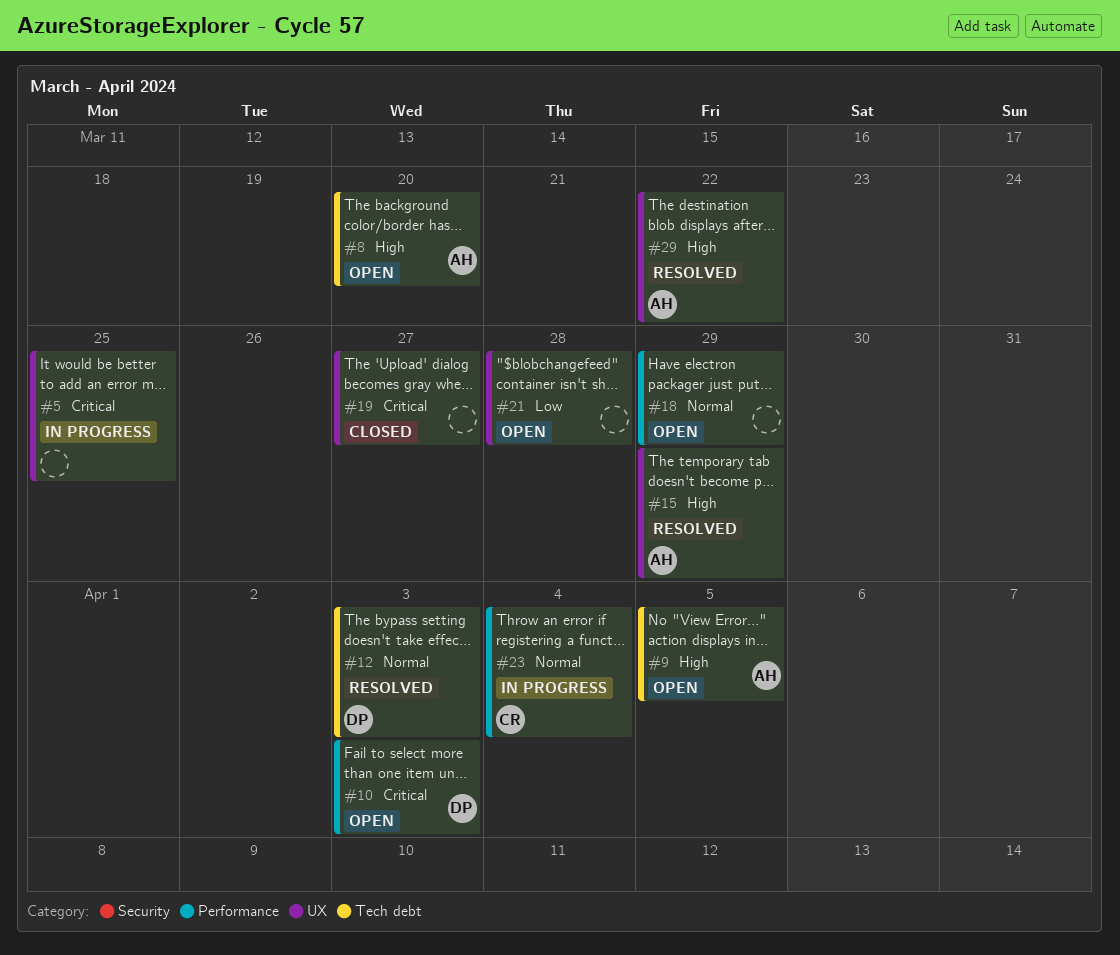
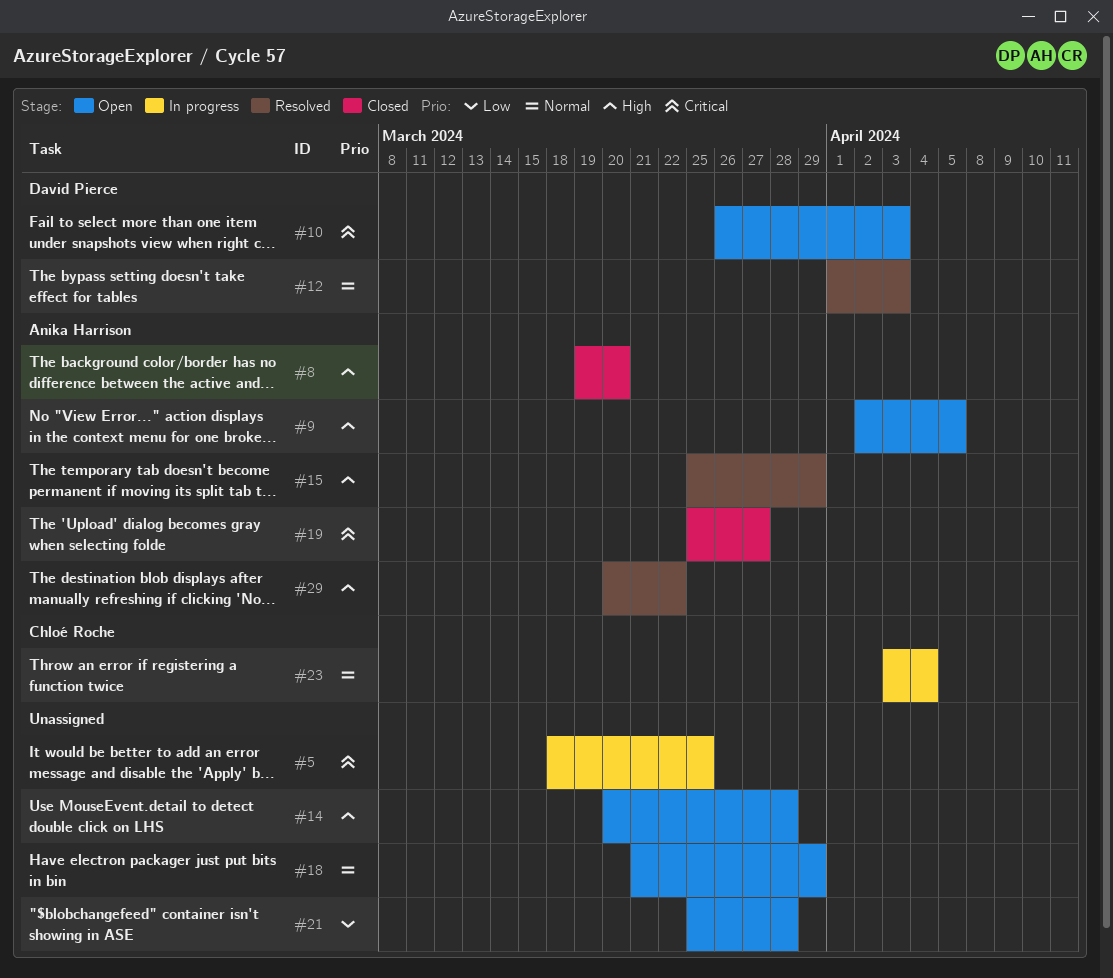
#8, status: Open -> Closed
#14: none -> present
#19, owner: none -> Anika Harrison

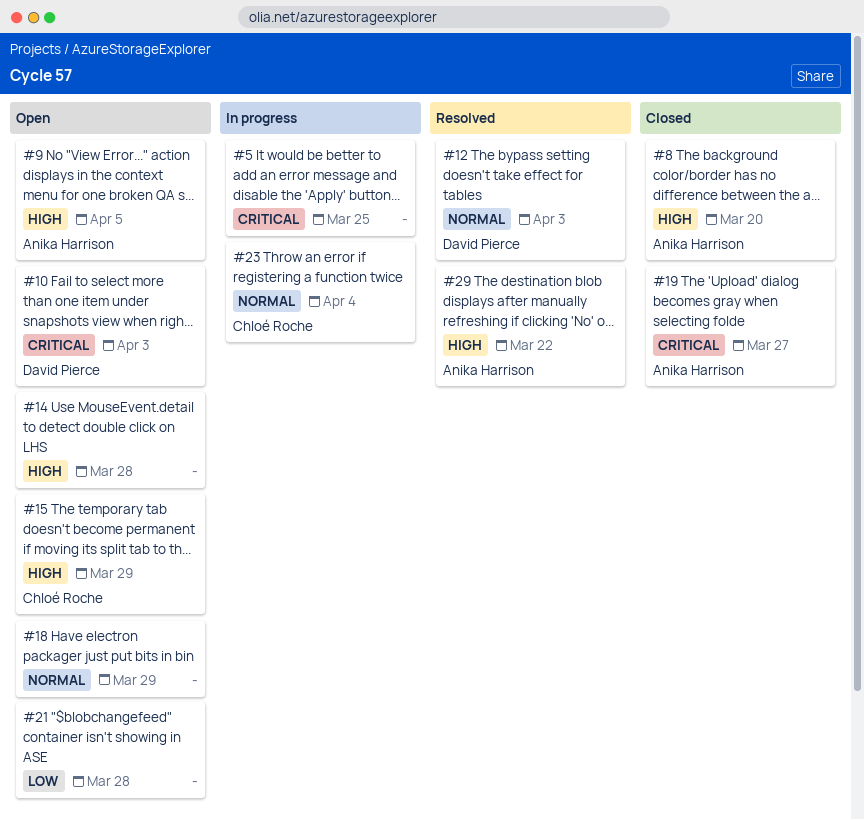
#15, status: Resolved -> Open
#15, owner: Anika Harrison -> Chloé Roche

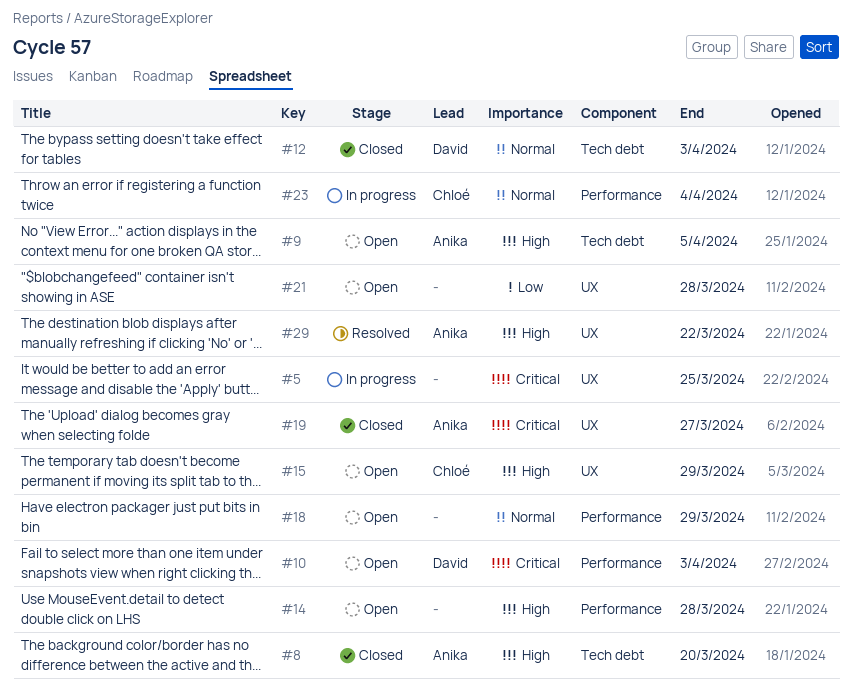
#12, status: Resolved -> Closed

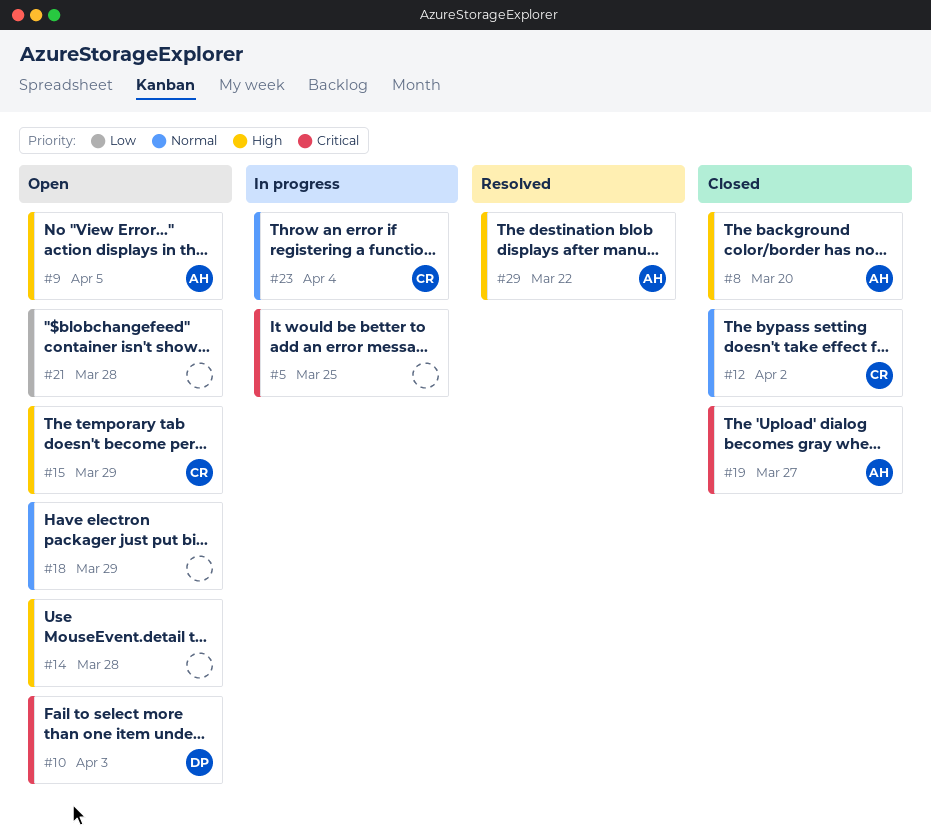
#12, owner: David -> Chloé
#12, due: Apr 3 -> Apr 2

